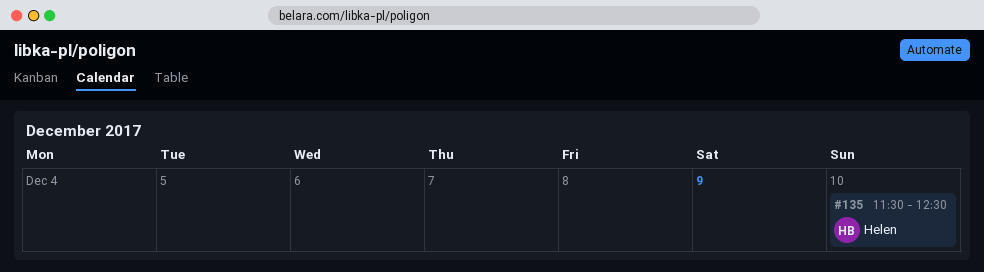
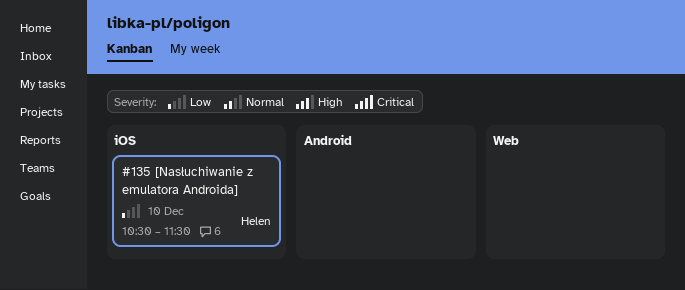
#135, begins: 11:30 -> 10:30
#135, ends: 12:30 -> 11:30

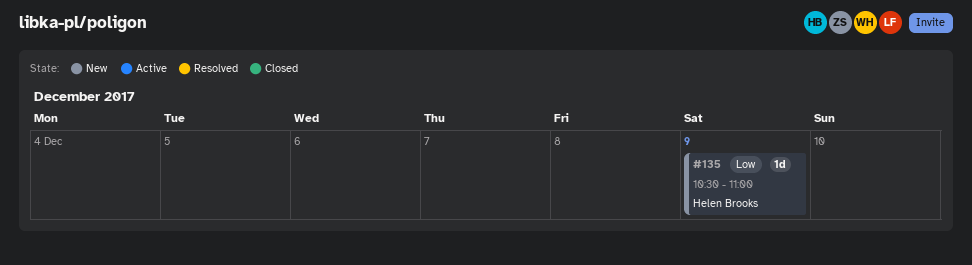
#135, day: Dec 10 -> Dec 9
#135, ends: 11:30 -> 11:00

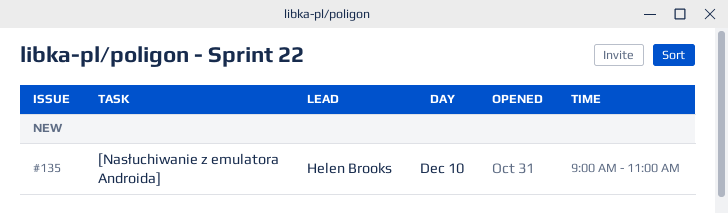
#135, day: Dec 9 -> Dec 10
#135, begins: 10:30 -> 09:00

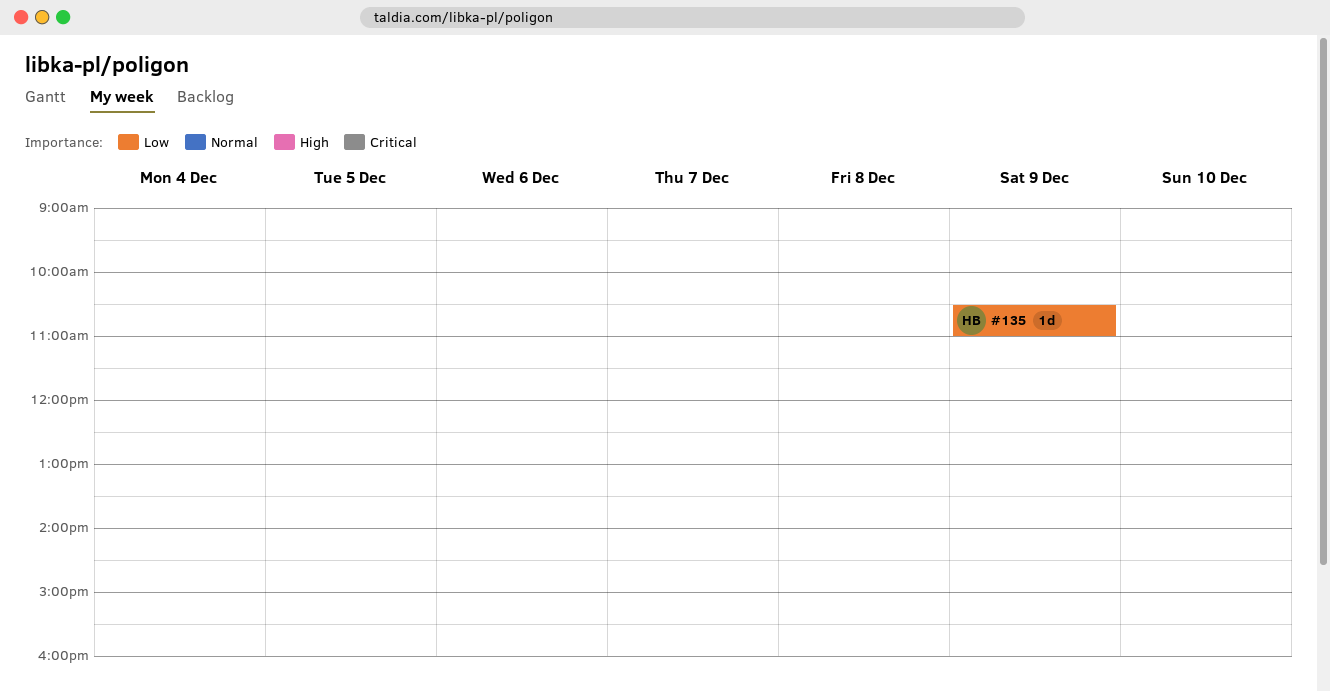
#135, day: Dec 10 -> Dec 9
#135, begins: 09:00 -> 10:30

